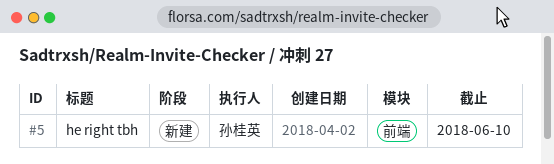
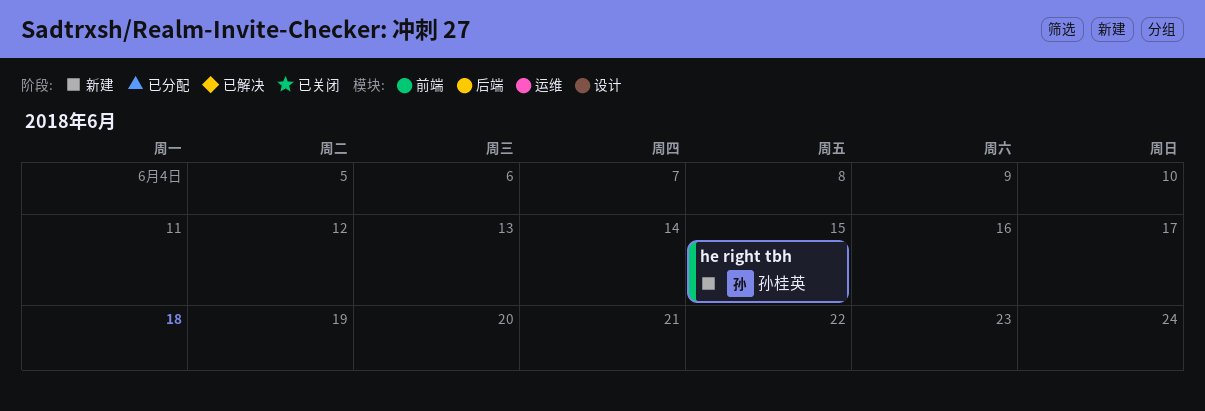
he right tbh, due: Jun 10 -> Jun 15

